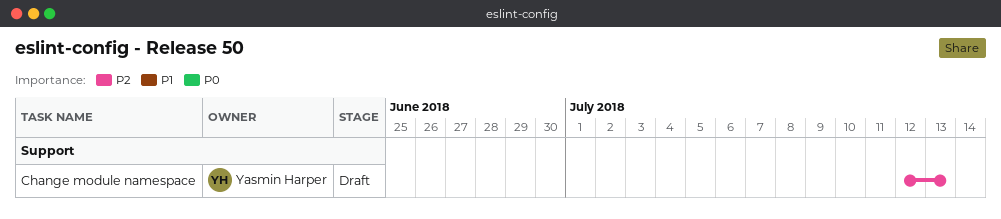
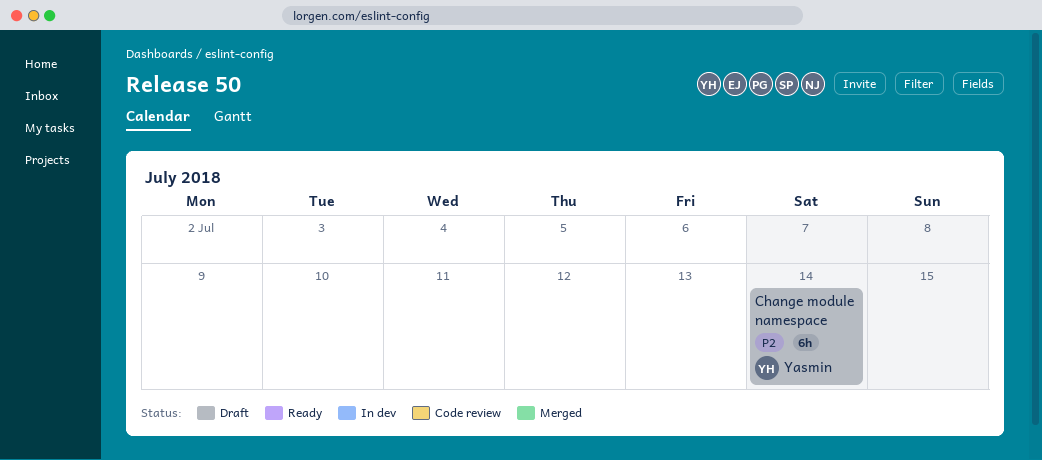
Change module namespace, due: Jul 13 -> Jul 14

